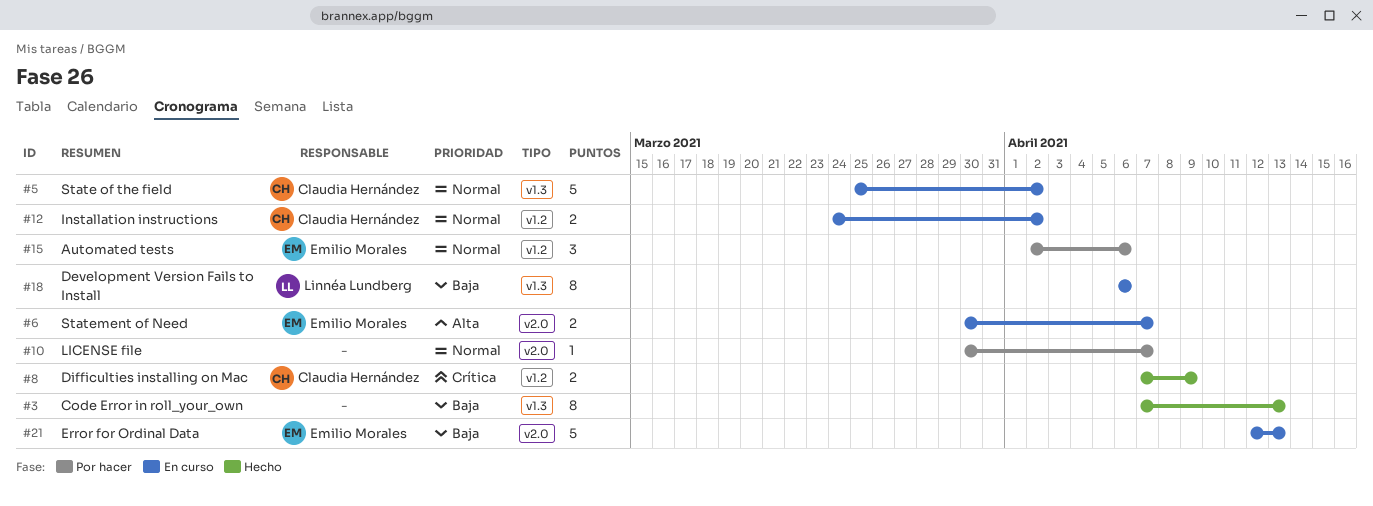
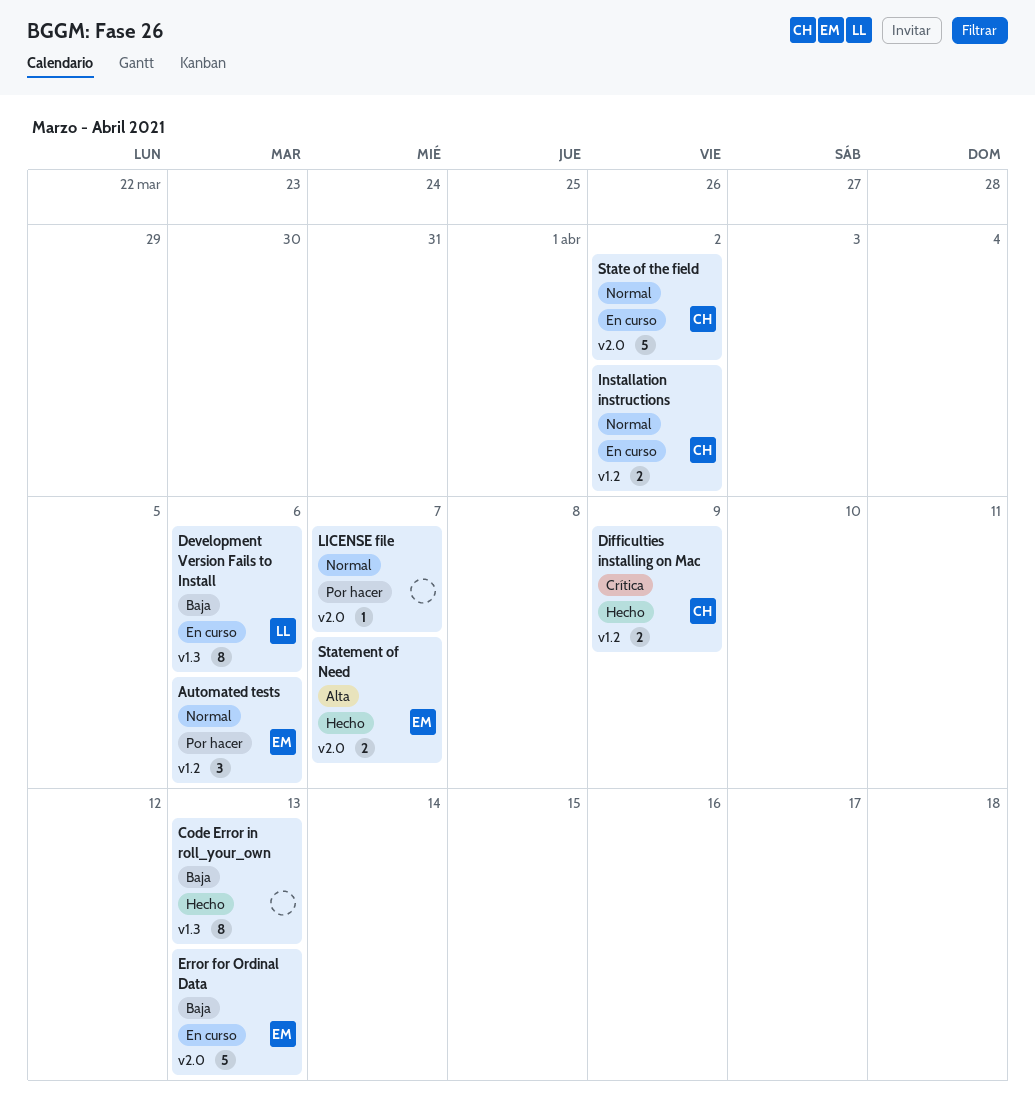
State of the field, label: v1.3 -> v2.0
Statement of Need, status: En curso -> Hecho

